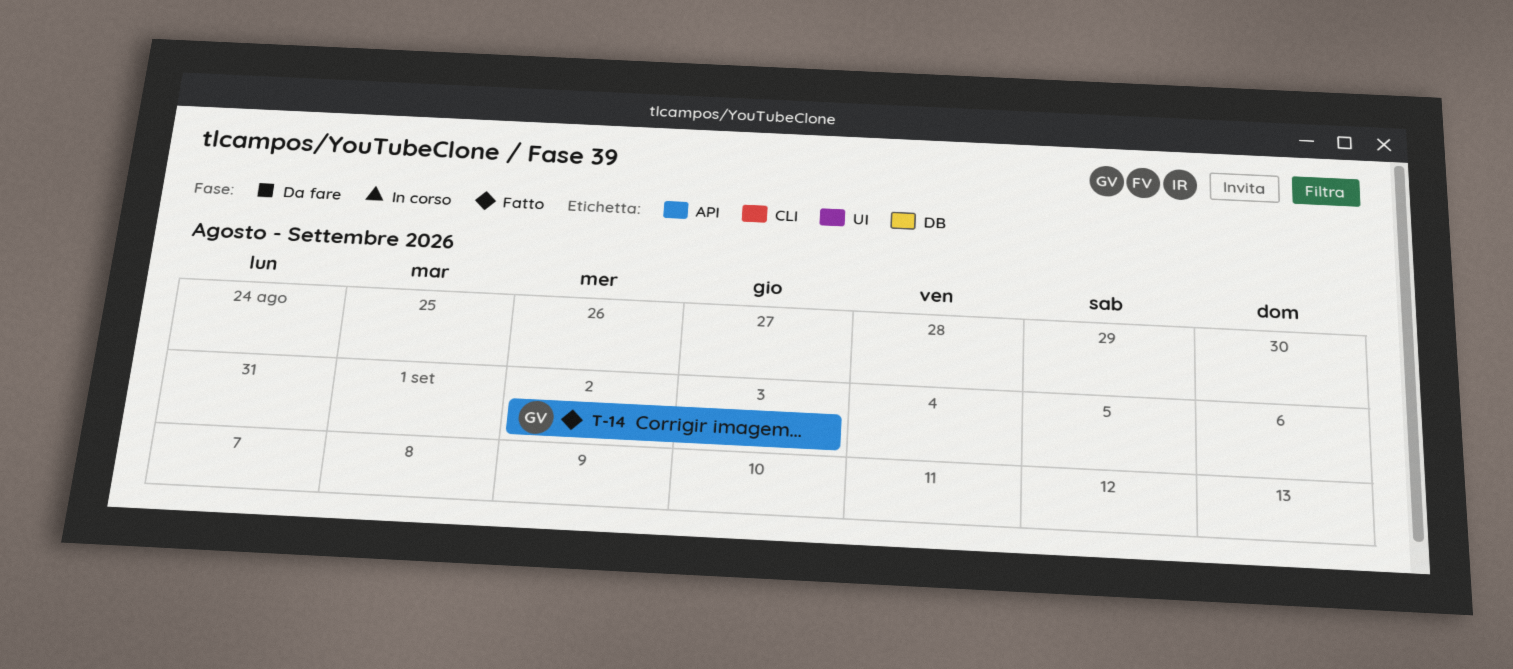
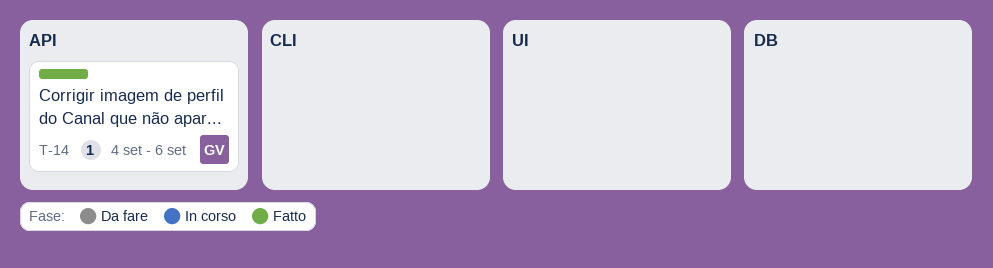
T-14, start: Sep 2 -> Sep 4
T-14, due: Sep 3 -> Sep 6

